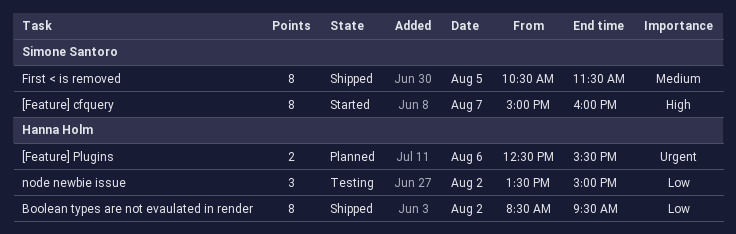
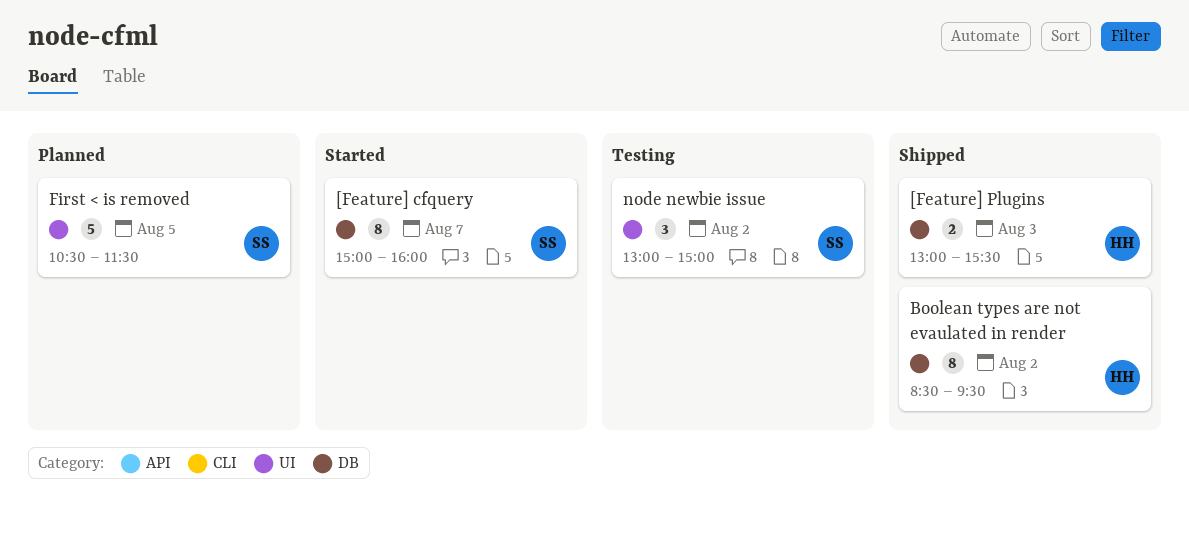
[Feature] Plugins, status: Planned -> Shipped
[Feature] Plugins, day: Aug 6 -> Aug 3
[Feature] Plugins, begins: 12:30 -> 13:00
First < is removed, status: Shipped -> Planned
First < is removed, estimate: 8 -> 5
node newbie issue, owner: Hanna Holm -> Simone Santoro
node newbie issue, begins: 13:30 -> 13:00

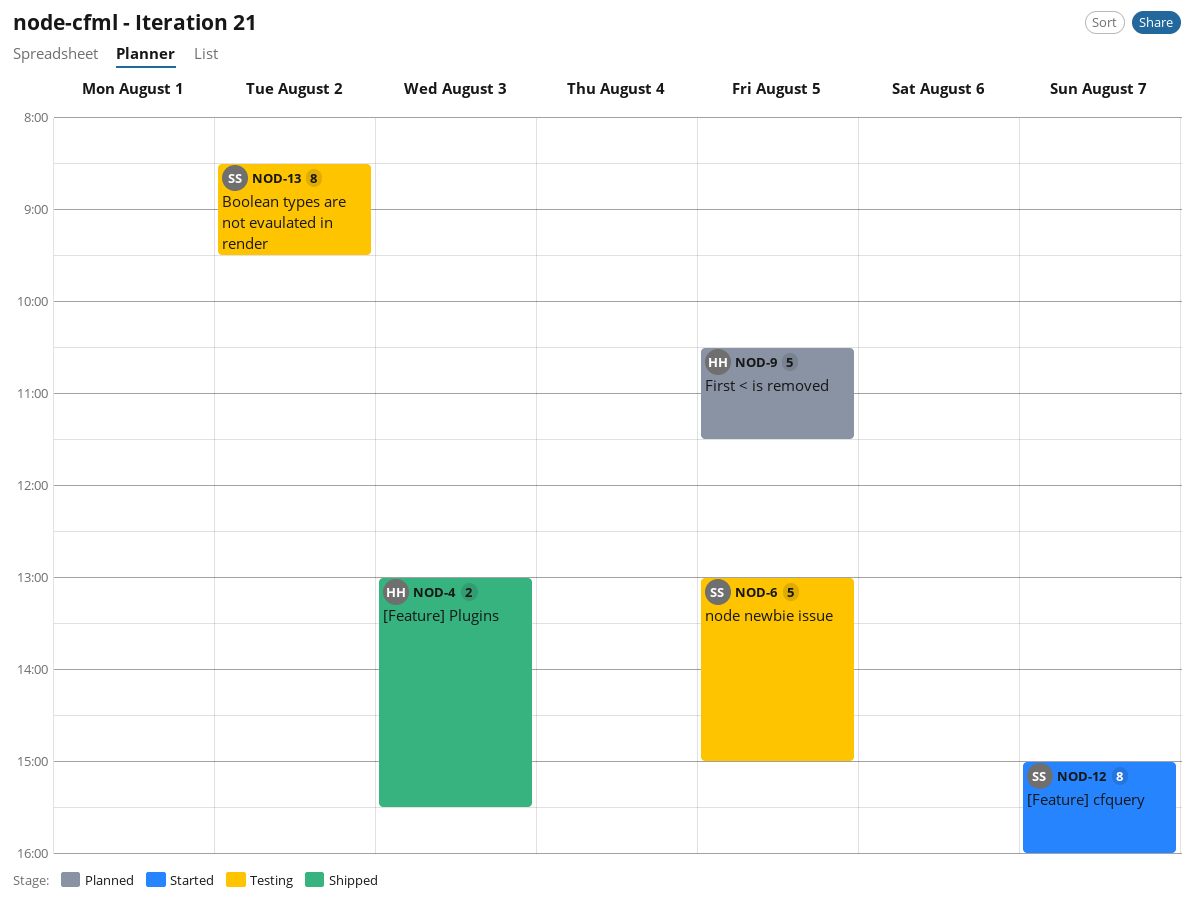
Boolean types are not evaulated in render, status: Shipped -> Testing
Boolean types are not evaulated in render, owner: HH -> SS
First < is removed, owner: SS -> HH
node newbie issue, estimate: 3 -> 5
node newbie issue, day: Aug 2 -> Aug 5

